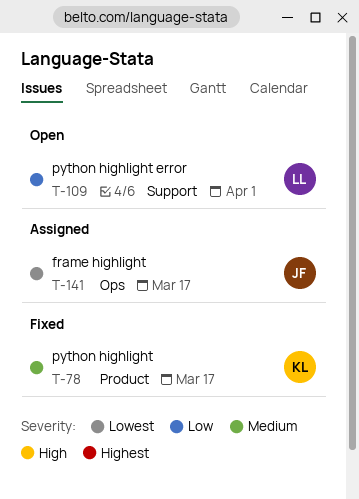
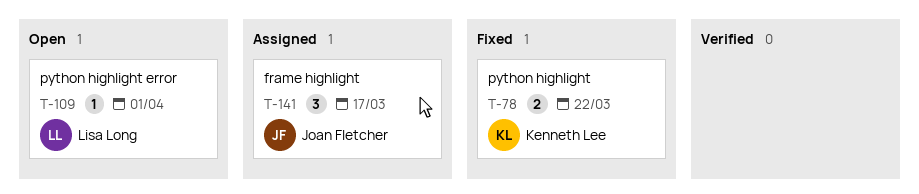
T-78, due: Mar 17 -> Mar 22

